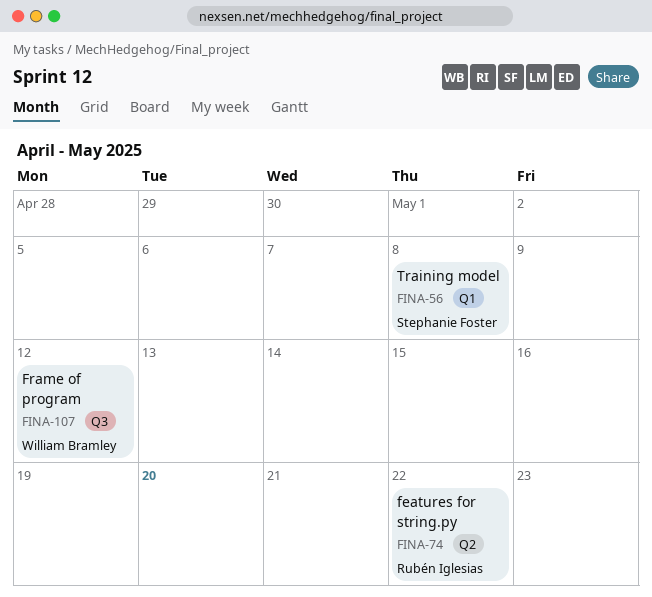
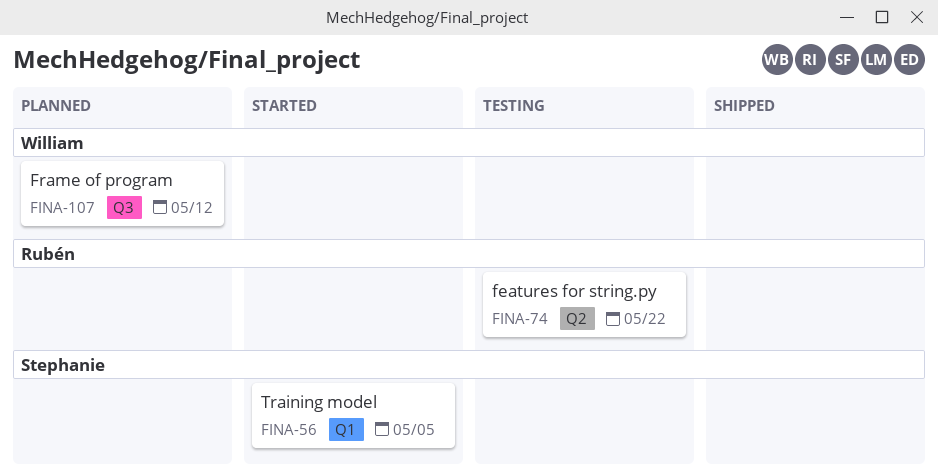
FINA-56, due: May 8 -> May 5

